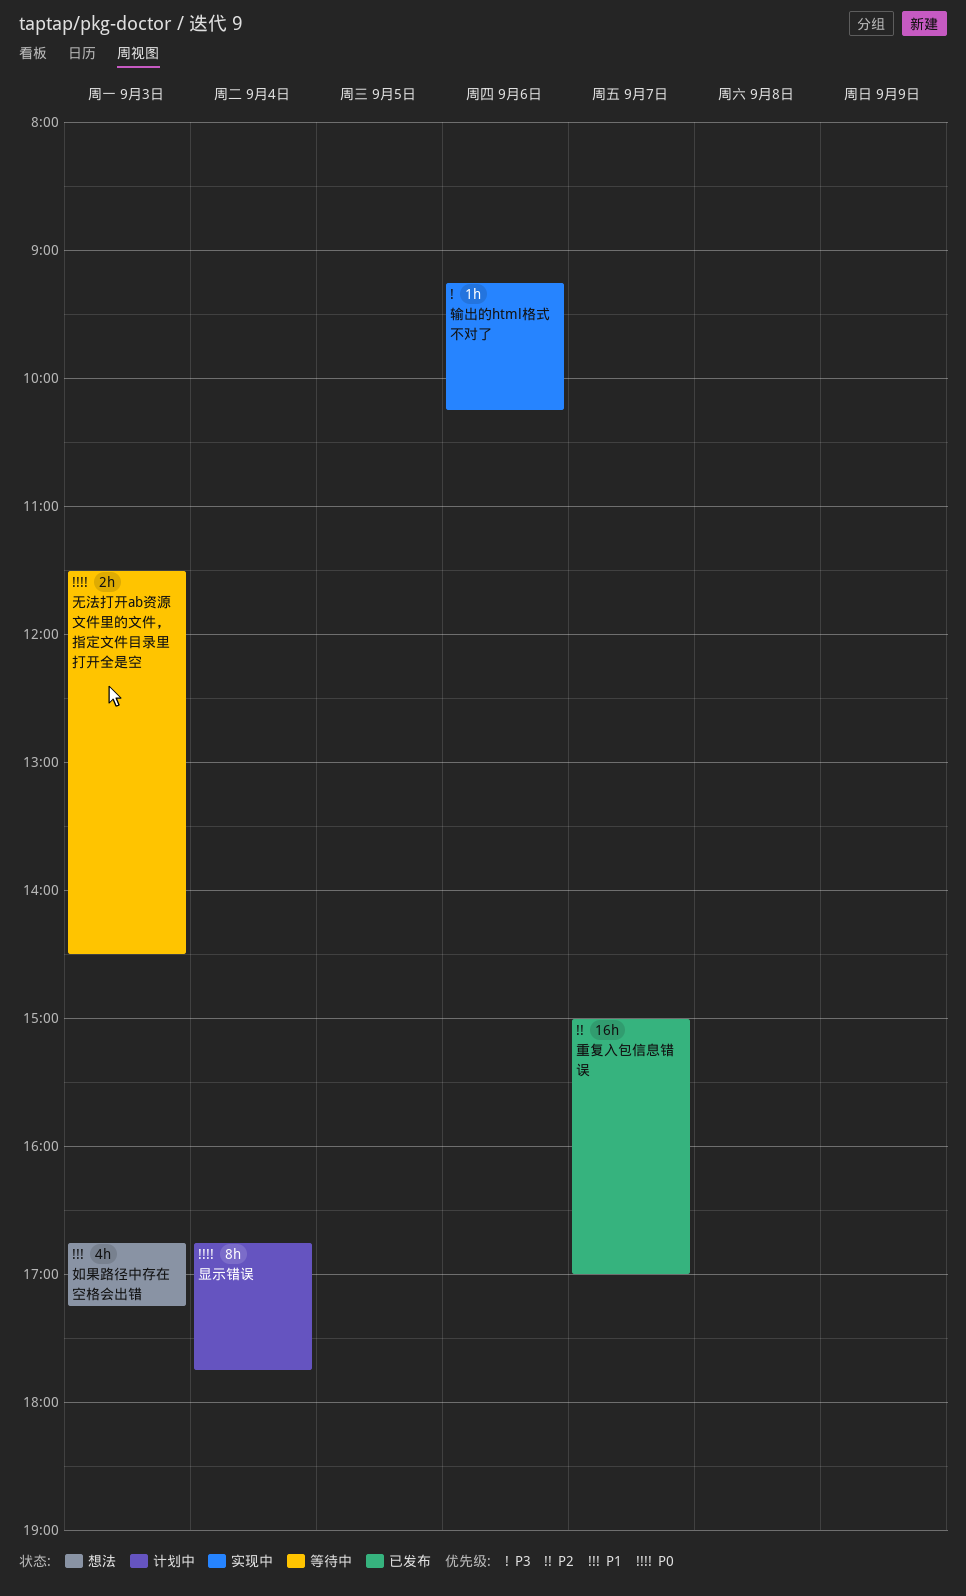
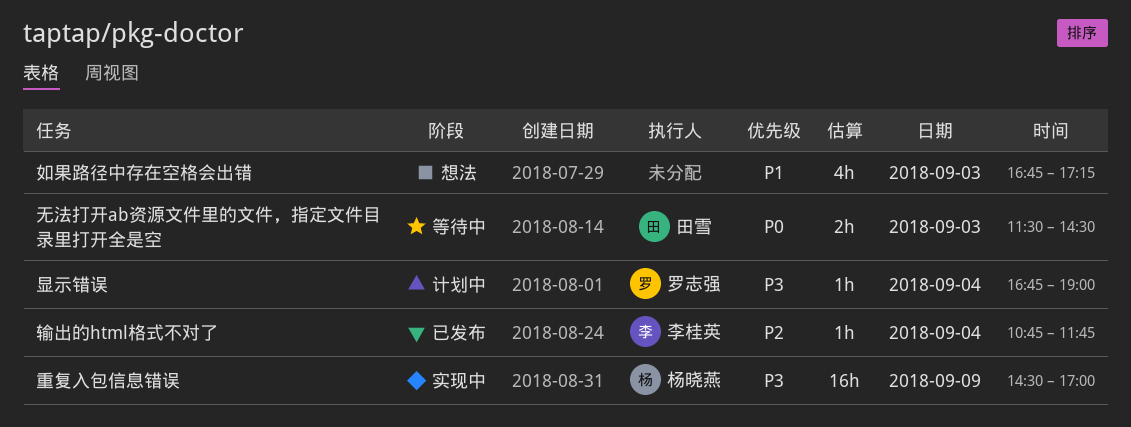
显示错误, priority: P0 -> P3
显示错误, estimate: 8h -> 1h
显示错误, ends: 17:45 -> 19:00
输出的html格式不对了, status: 实现中 -> 已发布
输出的html格式不对了, priority: P3 -> P2
输出的html格式不对了, day: Sep 6 -> Sep 4
输出的html格式不对了, begins: 09:15 -> 10:45
输出的html格式不对了, ends: 10:15 -> 11:45
重复入包信息错误, status: 已发布 -> 实现中
重复入包信息错误, priority: P2 -> P3
重复入包信息错误, day: Sep 7 -> Sep 9
重复入包信息错误, begins: 15:00 -> 14:30

